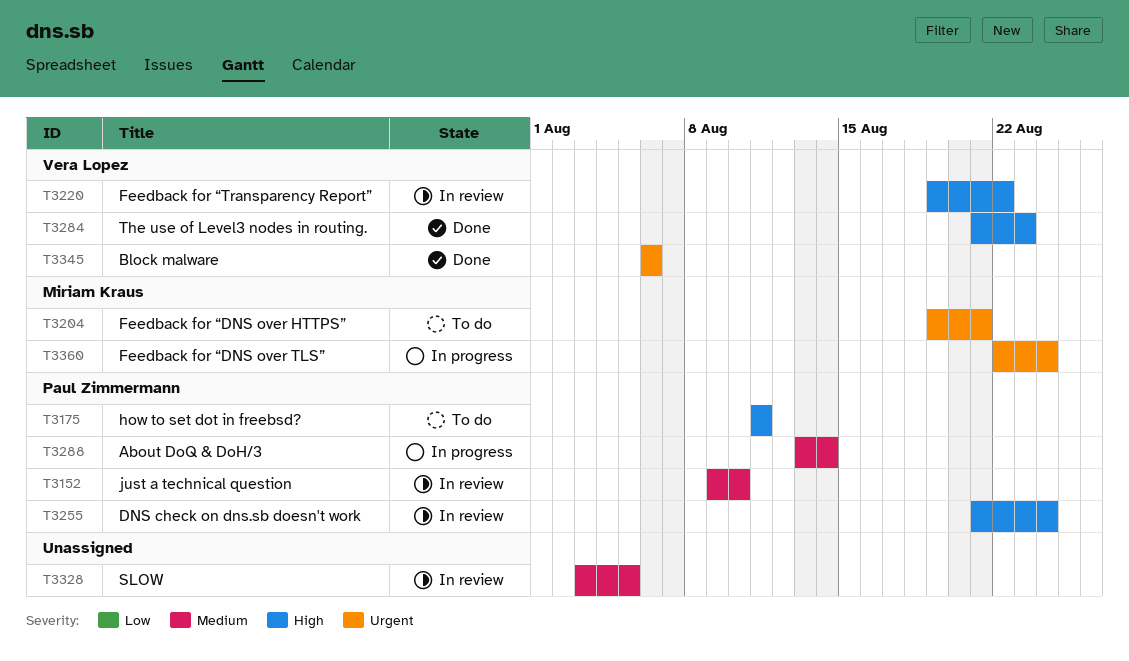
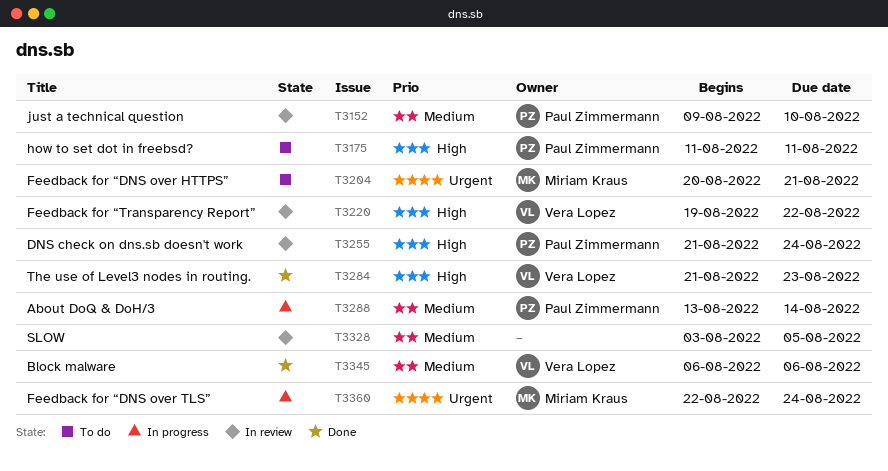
T3204, start: Aug 19 -> Aug 20
T3345, priority: Urgent -> Medium

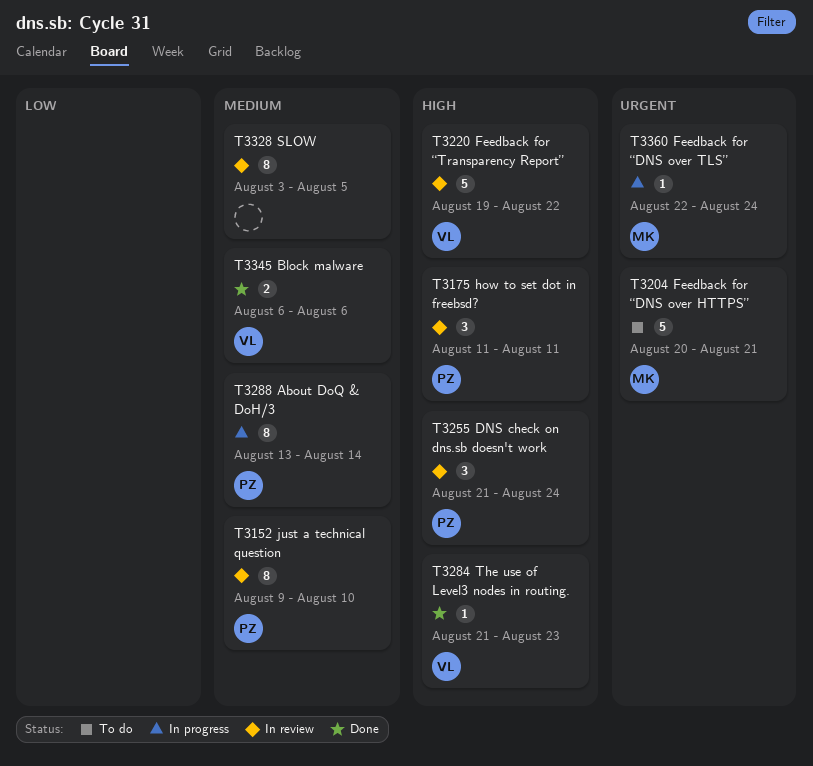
T3175, status: To do -> In review

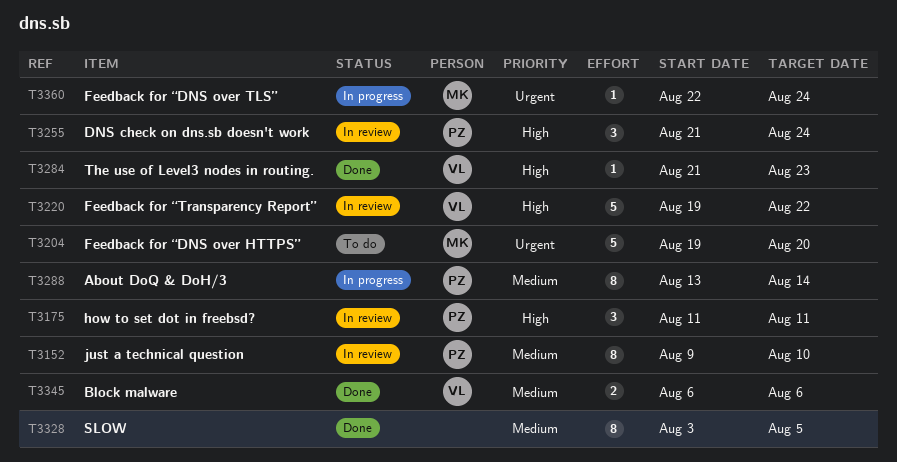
T3204, start: Aug 20 -> Aug 19
T3204, due: Aug 21 -> Aug 20
T3328, status: In review -> Done

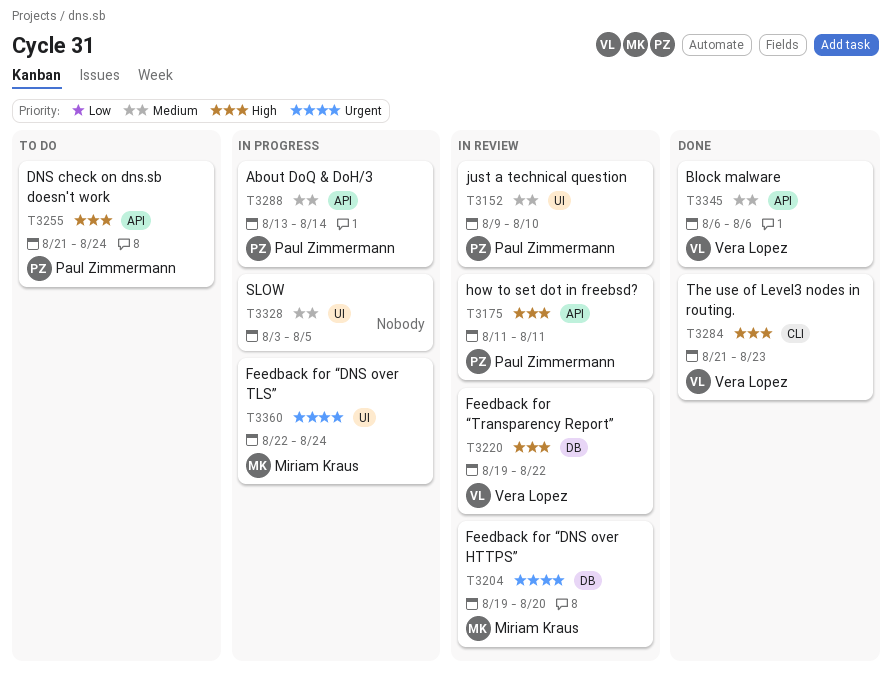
T3204, status: To do -> In review
T3255, status: In review -> To do
T3328, status: Done -> In progress

